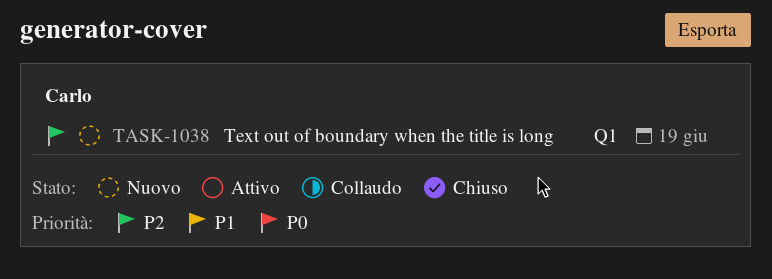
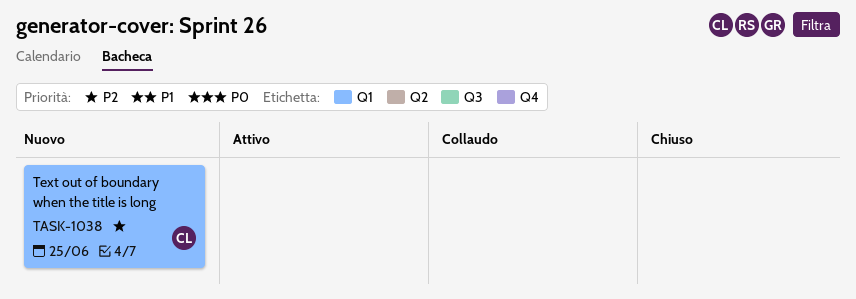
TASK-1038, due: Jun 19 -> Jun 25

